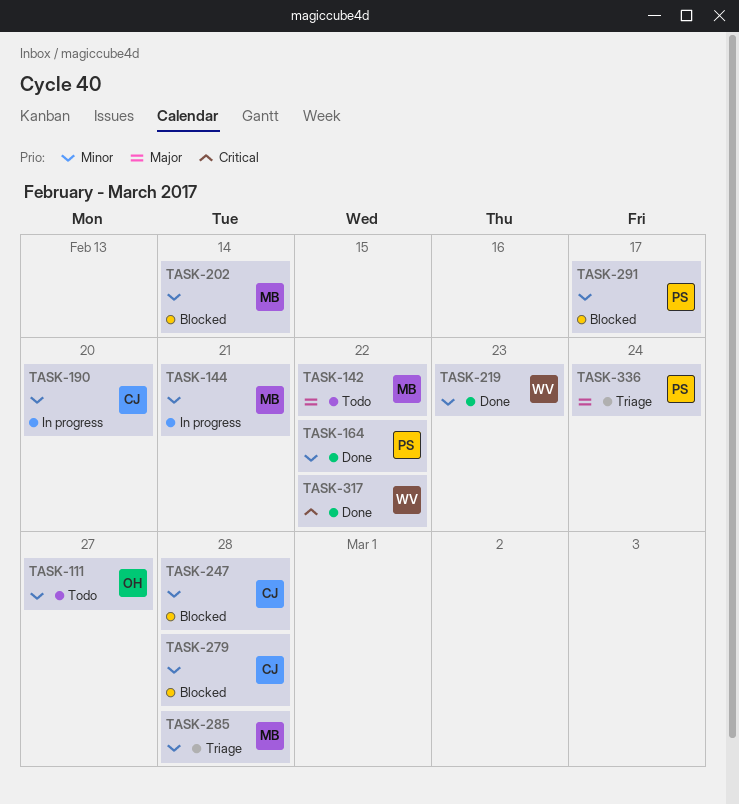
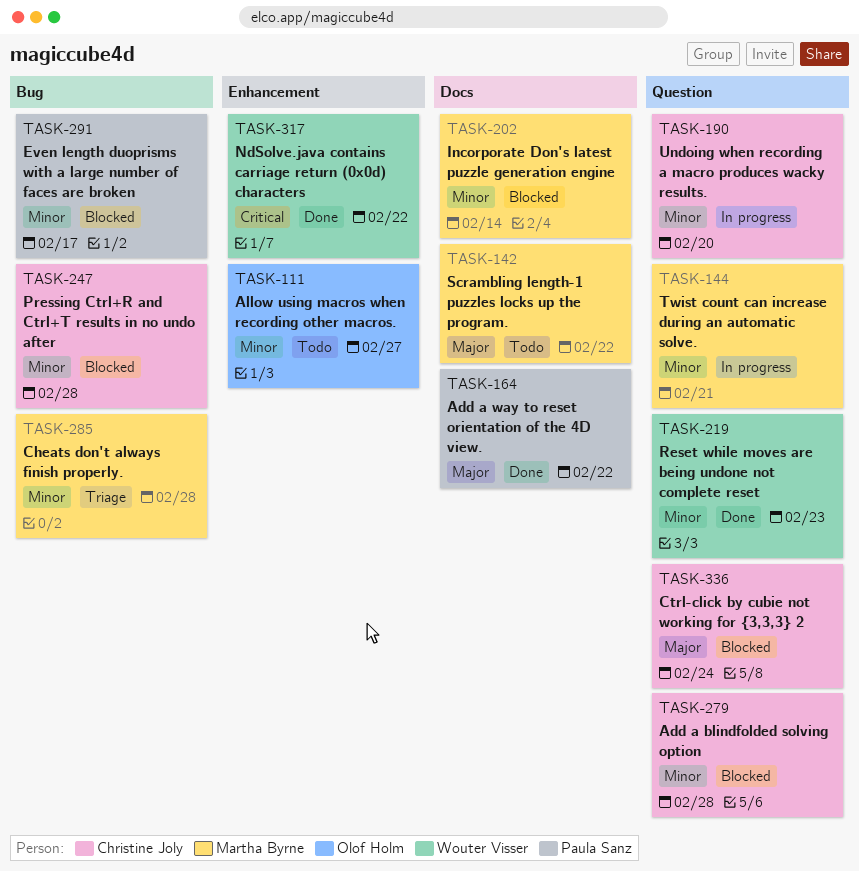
TASK-164, priority: Minor -> Major
TASK-336, status: Triage -> Blocked
TASK-336, owner: Paula Sanz -> Christine Joly

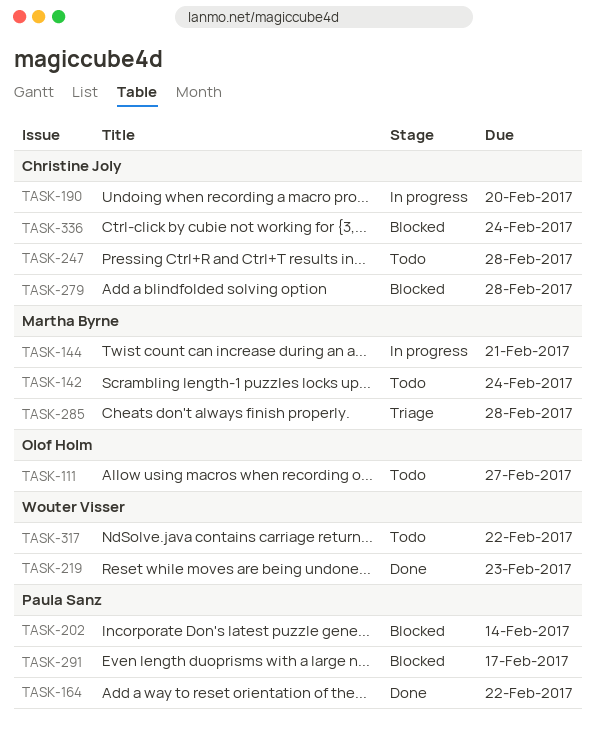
TASK-142, due: Feb 22 -> Feb 24
TASK-202, owner: Martha Byrne -> Paula Sanz
TASK-247, status: Blocked -> Todo
TASK-317, status: Done -> Todo

